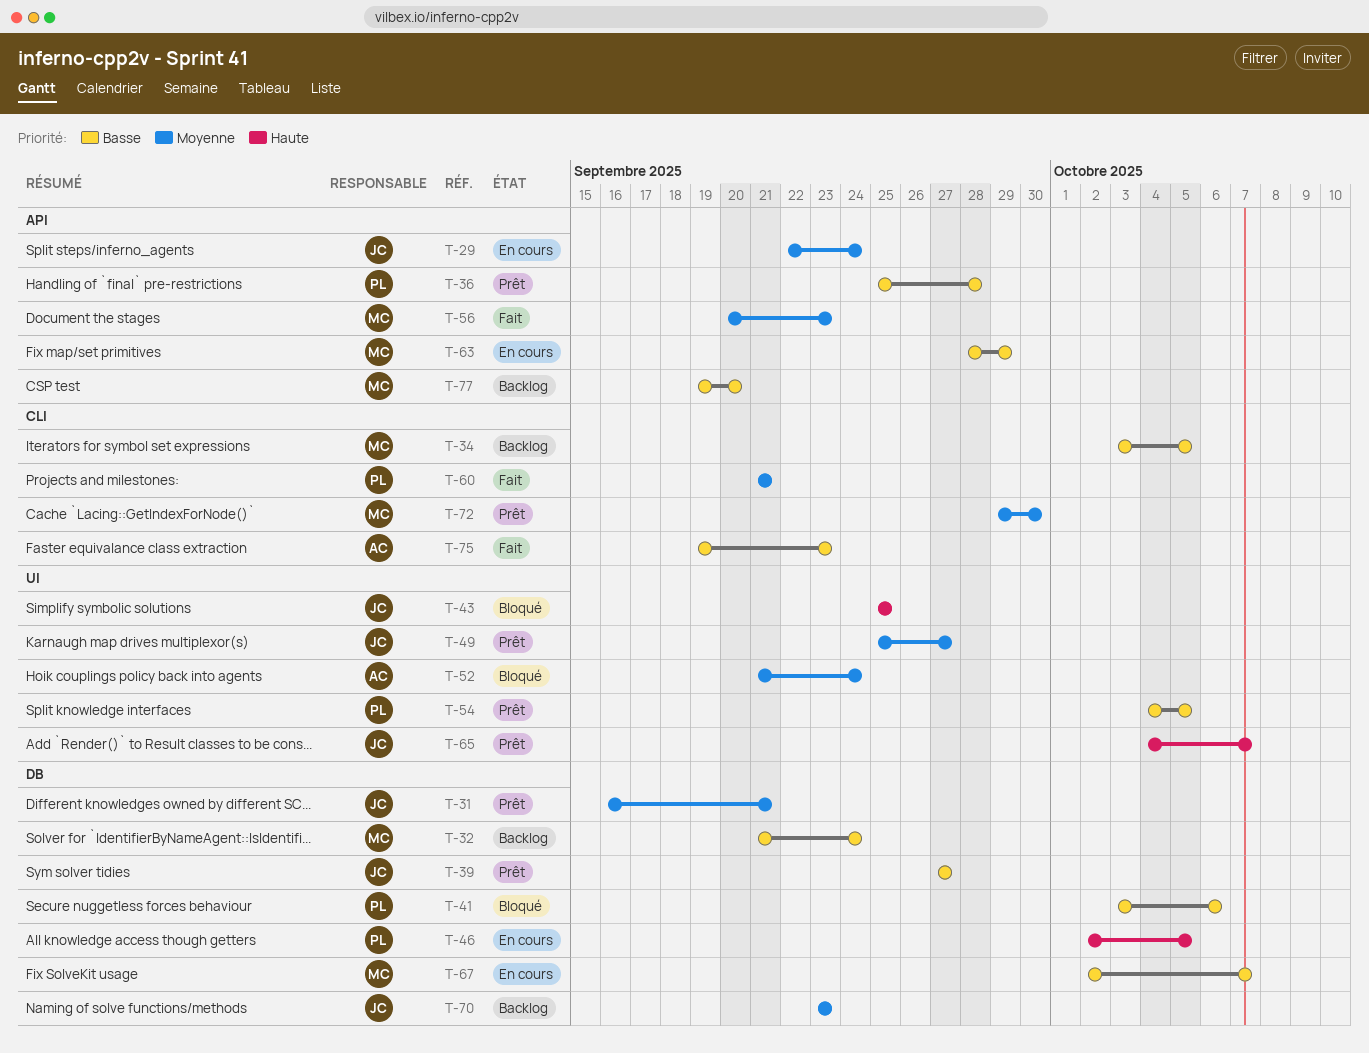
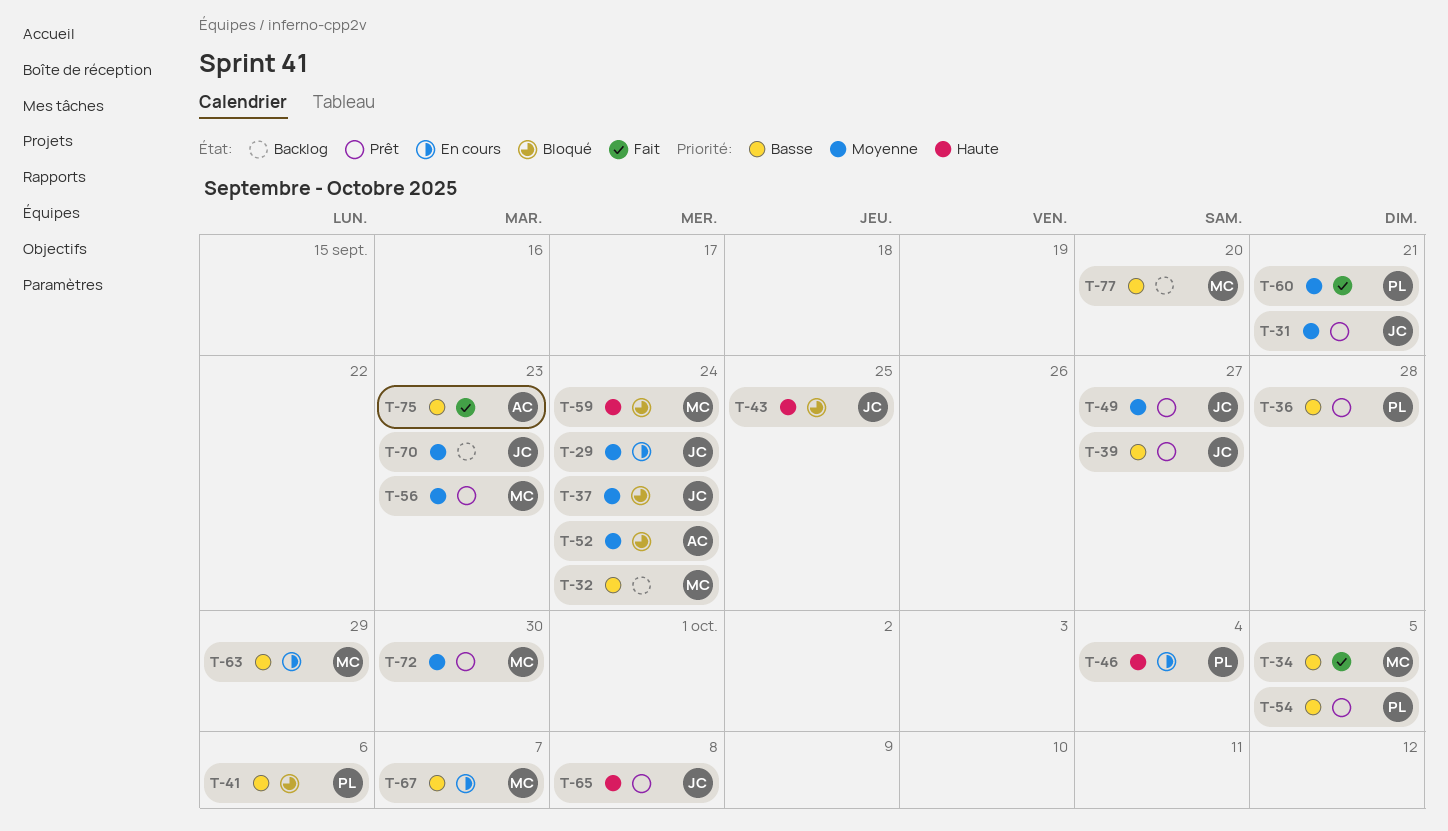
T-34, status: Backlog -> Fait
T-37: none -> present
T-46, due: Oct 5 -> Oct 4
T-56, status: Fait -> Prêt
T-59: none -> present
T-65, due: Oct 7 -> Oct 8

